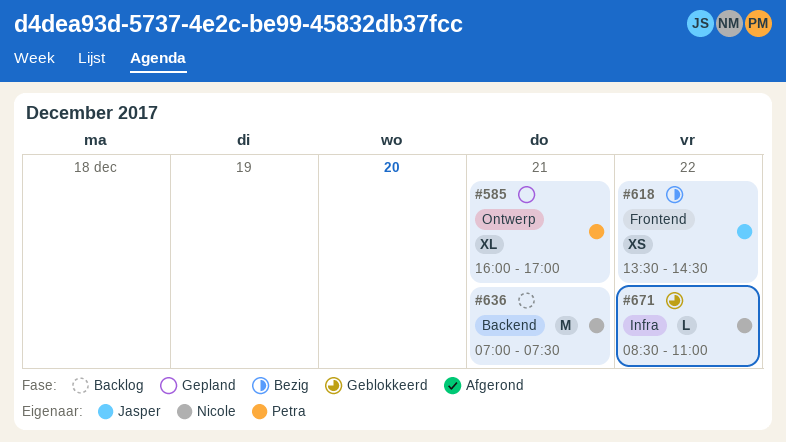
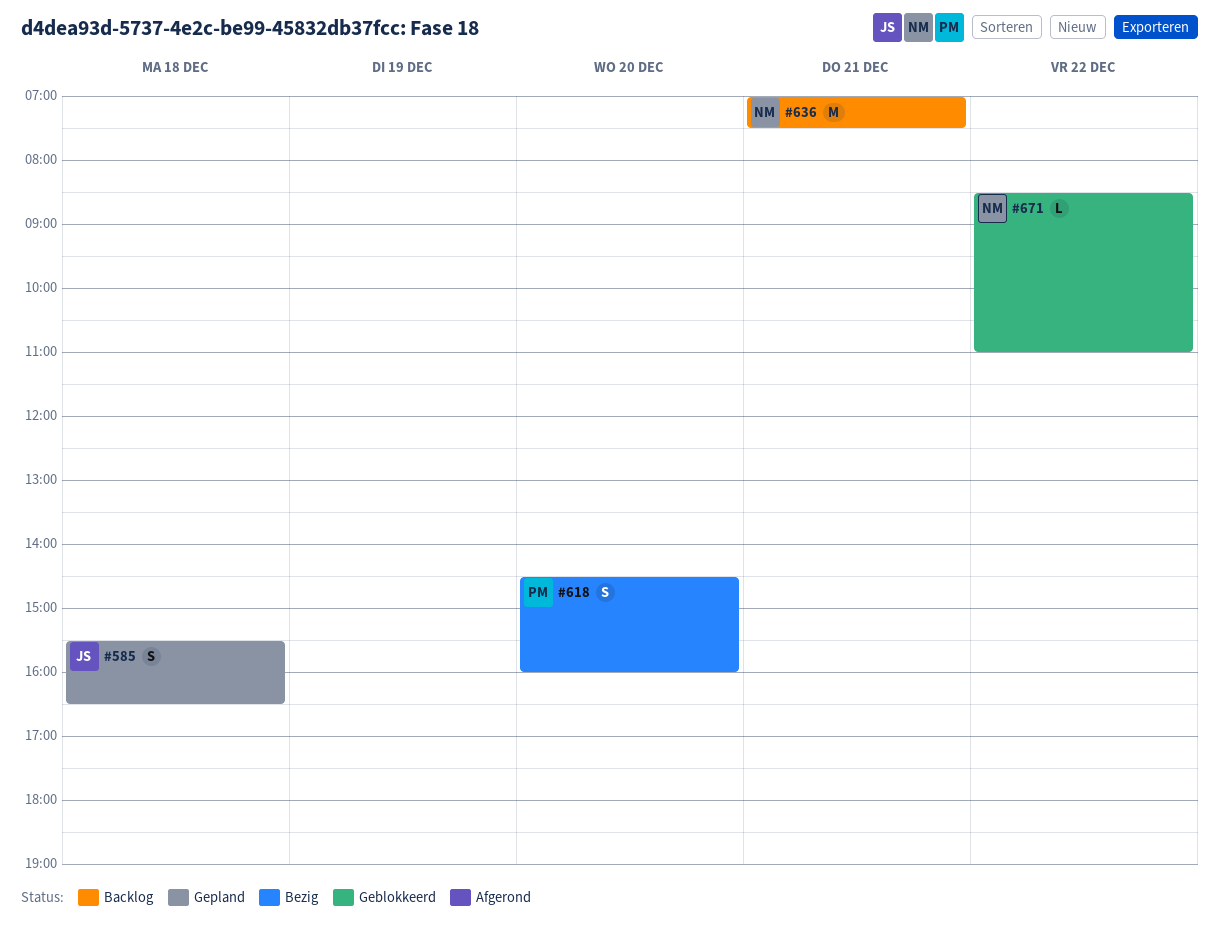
#585, owner: Petra -> Jasper
#585, estimate: XL -> S
#585, day: Dec 21 -> Dec 18
#585, begins: 16:00 -> 15:30
#585, ends: 17:00 -> 16:30
#618, owner: Jasper -> Petra
#618, estimate: XS -> S
#618, day: Dec 22 -> Dec 20
#618, begins: 13:30 -> 14:30
#618, ends: 14:30 -> 16:00

